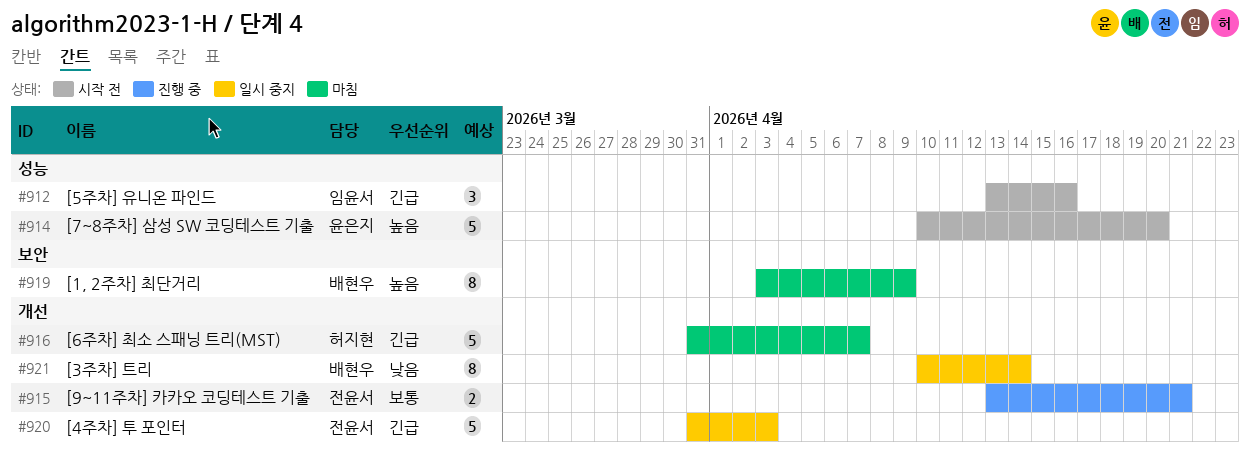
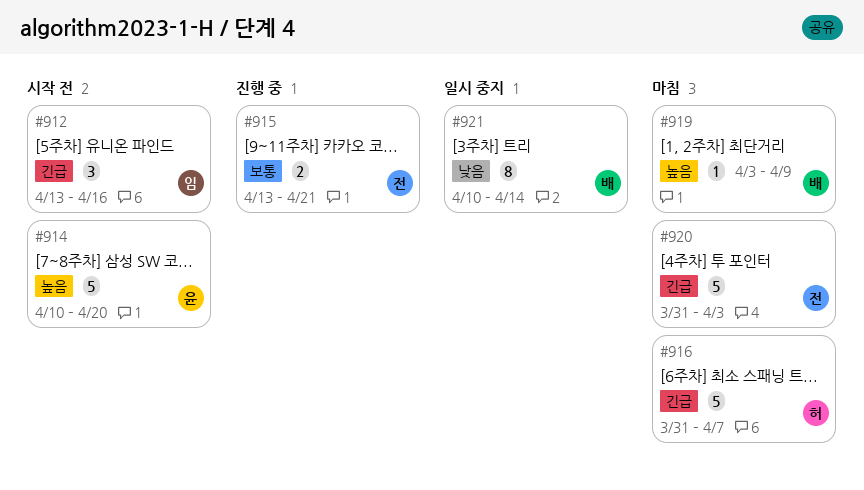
#919, estimate: 8 -> 1
#920, status: 일시 중지 -> 마침

